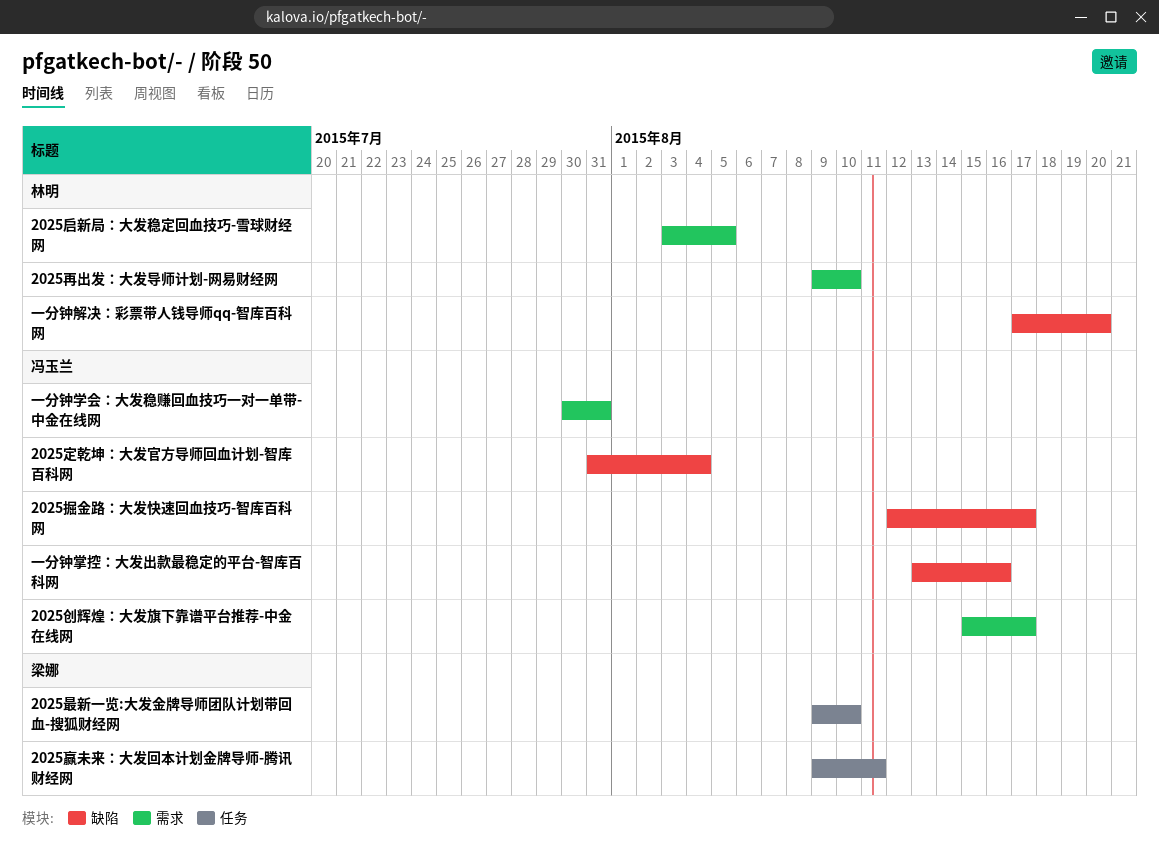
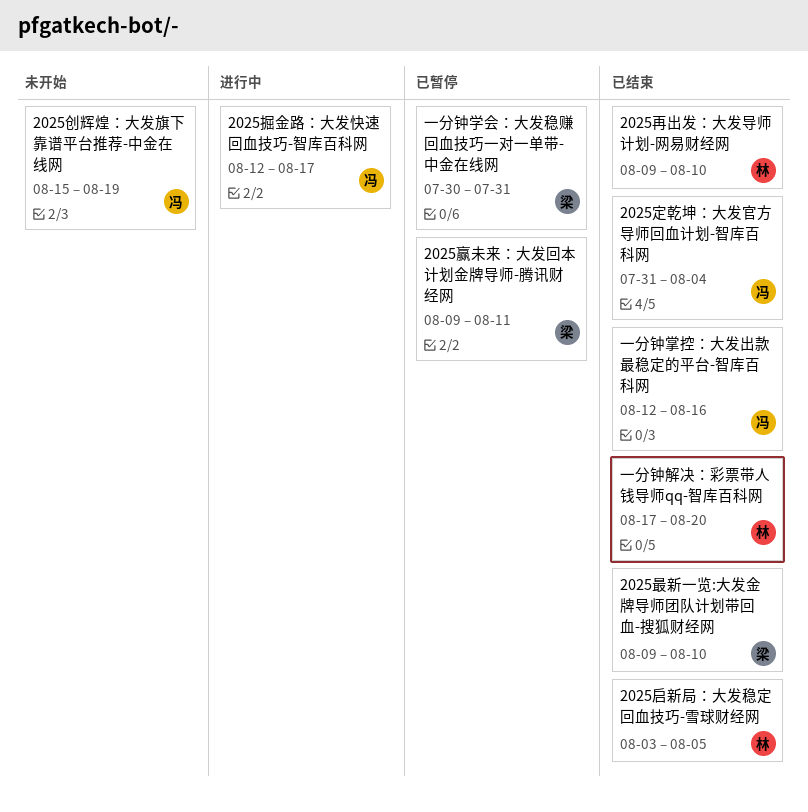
2025创辉煌：大发旗下靠谱平台推荐-中金在线网, due: Aug 17 -> Aug 19
一分钟学会：大发稳赚回血技巧一对一单带-中金在线网, owner: 冯玉兰 -> 梁娜
一分钟掌控：大发出款最稳定的平台-智库百科网, start: Aug 13 -> Aug 12

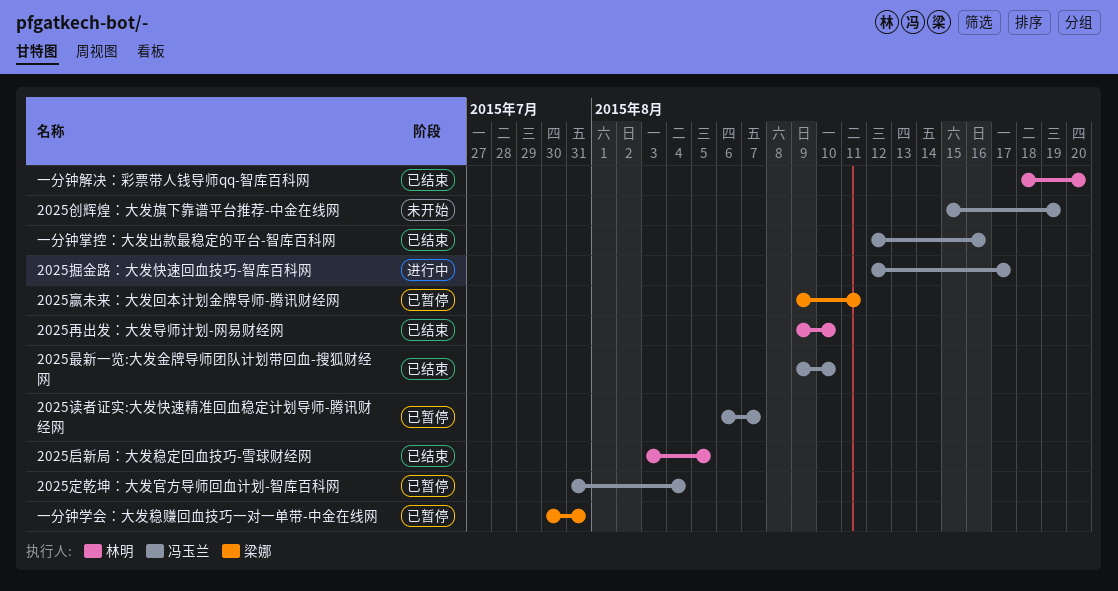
2025定乾坤：大发官方导师回血计划-智库百科网, status: 已结束 -> 已暂停
2025最新一览:大发金牌导师团队计划带回血-搜狐财经网, owner: 梁娜 -> 冯玉兰
2025读者证实:大发快速精准回血稳定计划导师-腾讯财经网: none -> present
一分钟解决：彩票带人钱导师qq-智库百科网, start: Aug 17 -> Aug 18

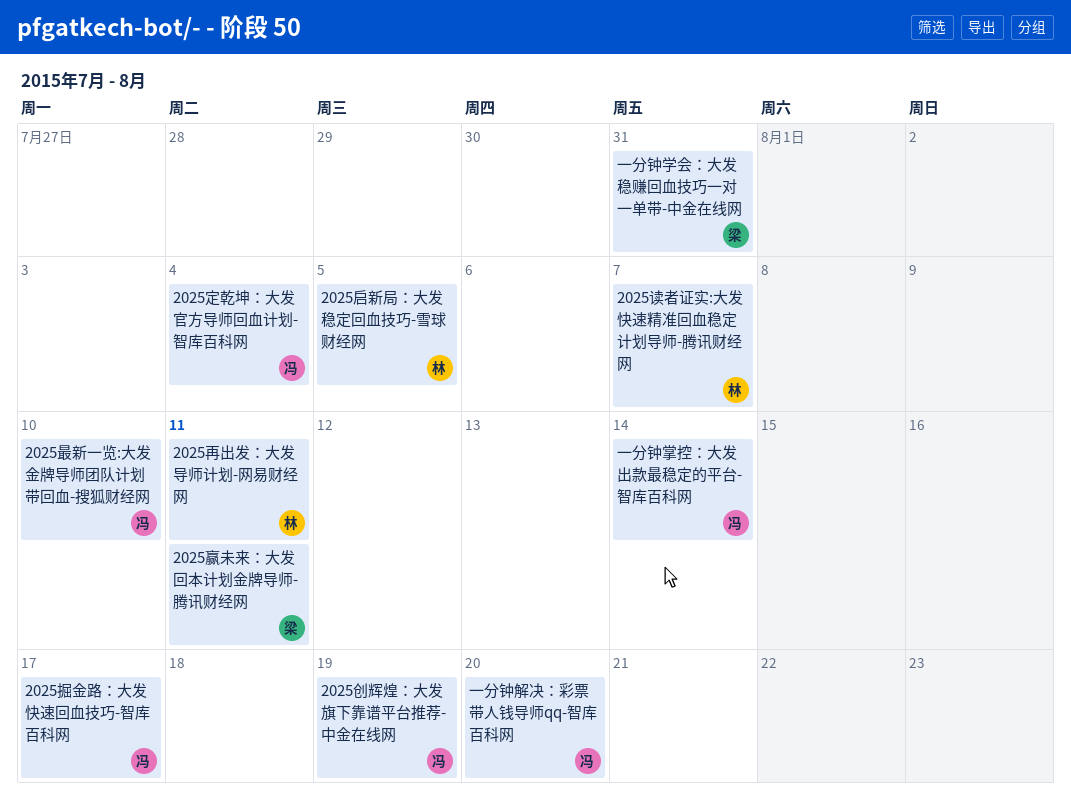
2025再出发：大发导师计划-网易财经网, due: Aug 10 -> Aug 11
2025读者证实:大发快速精准回血稳定计划导师-腾讯财经网, owner: 冯玉兰 -> 林明
一分钟掌控：大发出款最稳定的平台-智库百科网, due: Aug 16 -> Aug 14
一分钟解决：彩票带人钱导师qq-智库百科网, owner: 林明 -> 冯玉兰

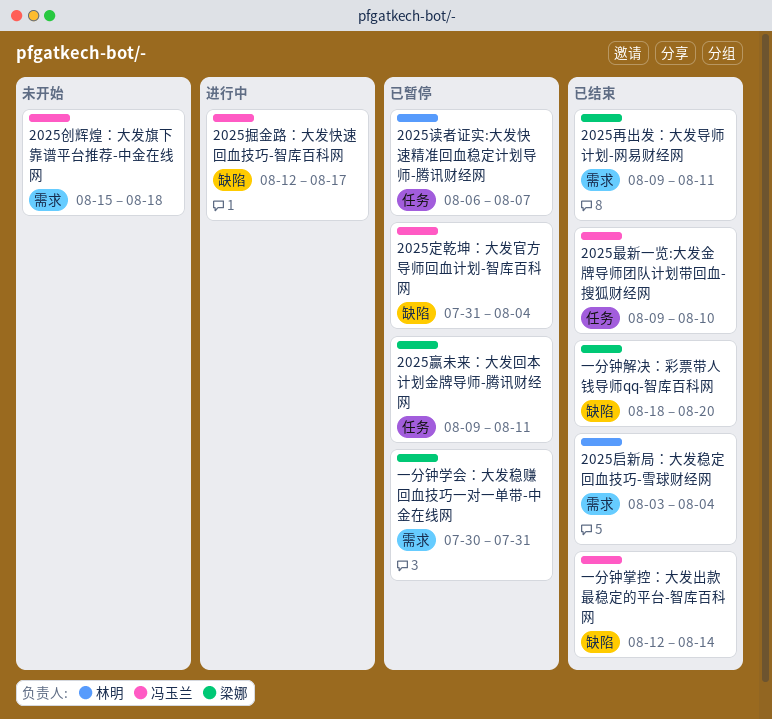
2025再出发：大发导师计划-网易财经网, owner: 林明 -> 梁娜
2025创辉煌：大发旗下靠谱平台推荐-中金在线网, due: Aug 19 -> Aug 18
2025启新局：大发稳定回血技巧-雪球财经网, due: Aug 5 -> Aug 4
一分钟解决：彩票带人钱导师qq-智库百科网, owner: 冯玉兰 -> 梁娜

